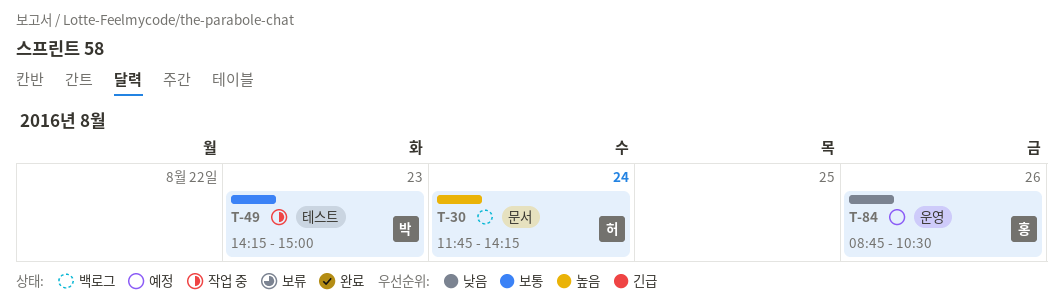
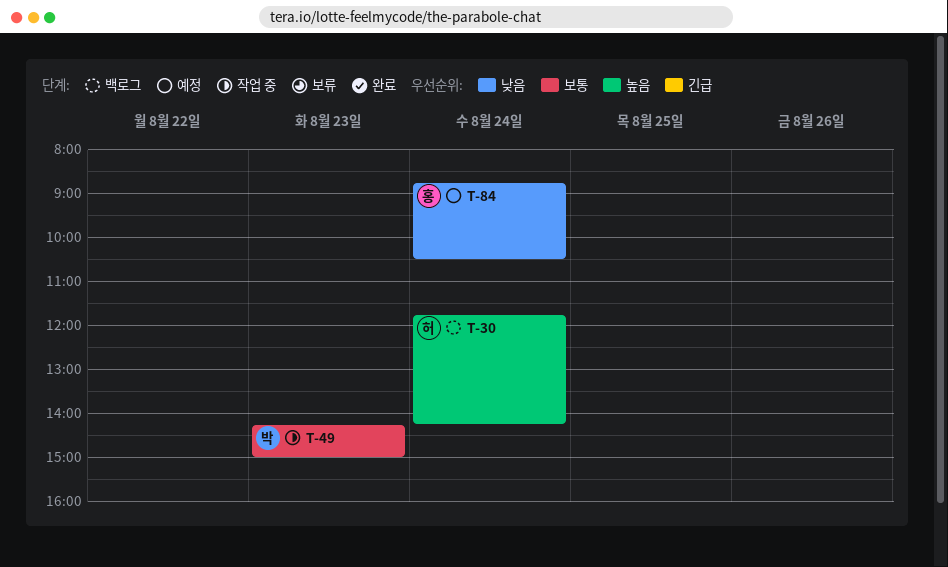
T-84, day: Aug 26 -> Aug 24

